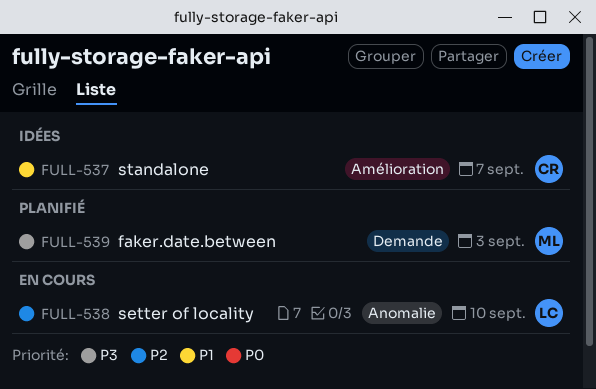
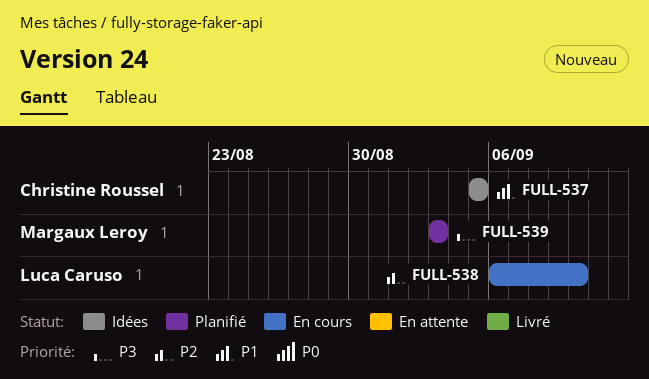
FULL-537, due: Sep 7 -> Sep 5

